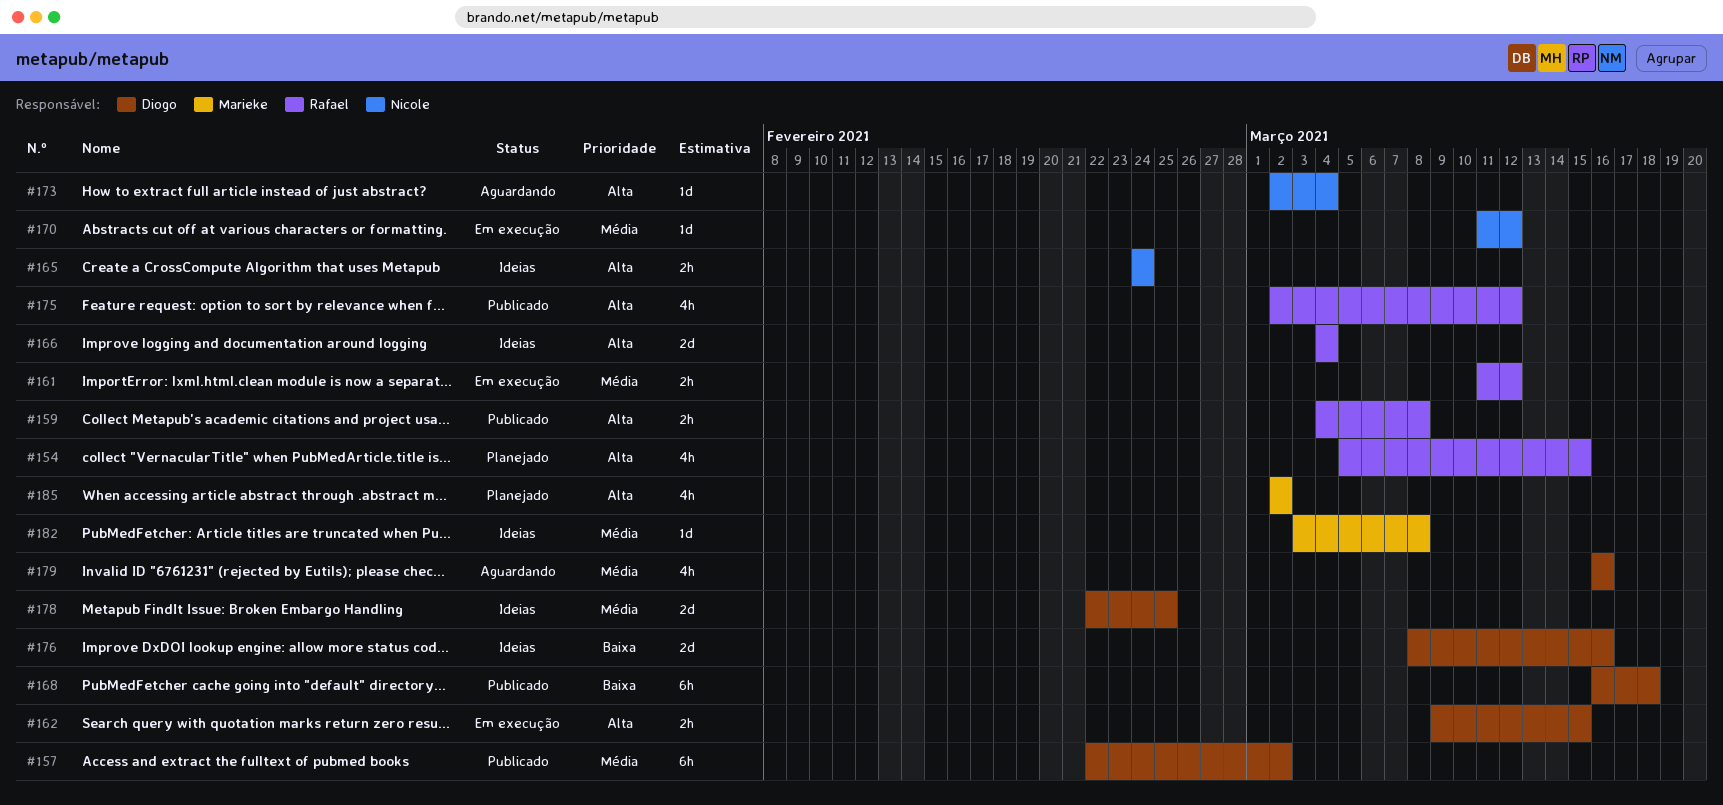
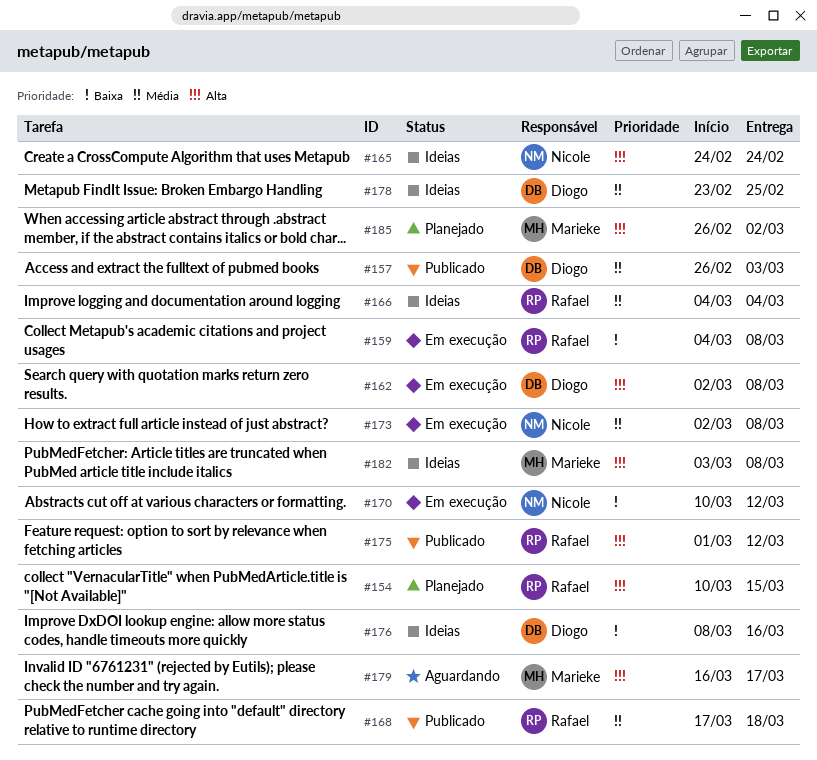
#154, start: Mar 5 -> Mar 10
#157, start: Feb 22 -> Feb 26
#157, due: Mar 2 -> Mar 3
#159, status: Publicado -> Em execução
#159, priority: Alta -> Baixa
#161: present -> none
#162, start: Mar 9 -> Mar 2
#162, due: Mar 15 -> Mar 8
#166, priority: Alta -> Média
#168, owner: Diogo -> Rafael
#168, priority: Baixa -> Média
#168, start: Mar 16 -> Mar 17
#170, priority: Média -> Baixa
#170, start: Mar 11 -> Mar 10
#173, status: Aguardando -> Em execução
#173, priority: Alta -> Média
#173, due: Mar 4 -> Mar 8
#175, start: Mar 2 -> Mar 1
#178, start: Feb 22 -> Feb 23
#179, owner: Diogo -> Marieke
#179, priority: Média -> Alta
#179, due: Mar 16 -> Mar 17
#182, priority: Média -> Alta
#185, start: Mar 2 -> Feb 26

